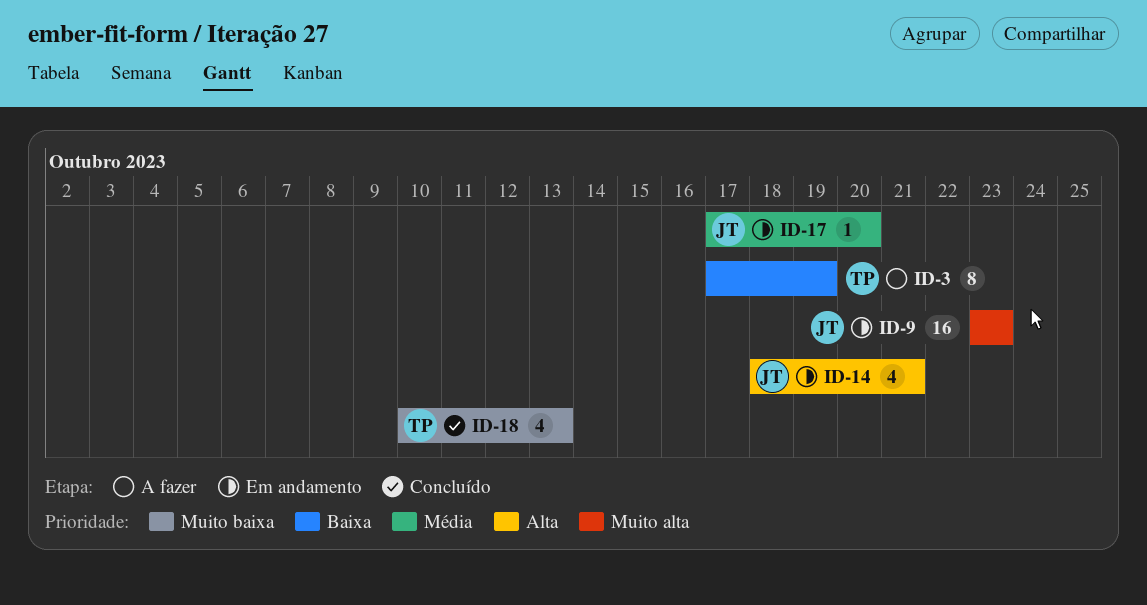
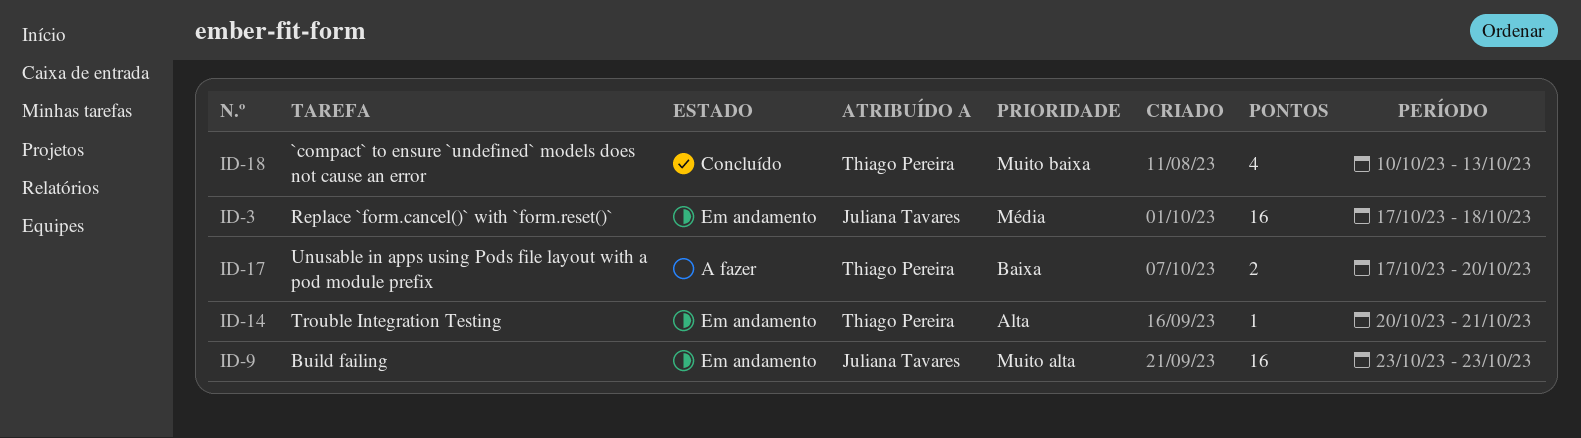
ID-3, status: A fazer -> Em andamento
ID-3, owner: Thiago Pereira -> Juliana Tavares
ID-3, priority: Baixa -> Média
ID-3, estimate: 8 -> 16
ID-3, due: Oct 19 -> Oct 18
ID-14, owner: Juliana Tavares -> Thiago Pereira
ID-14, estimate: 4 -> 1
ID-14, start: Oct 18 -> Oct 20
ID-17, status: Em andamento -> A fazer
ID-17, owner: Juliana Tavares -> Thiago Pereira
ID-17, priority: Média -> Baixa
ID-17, estimate: 1 -> 2

